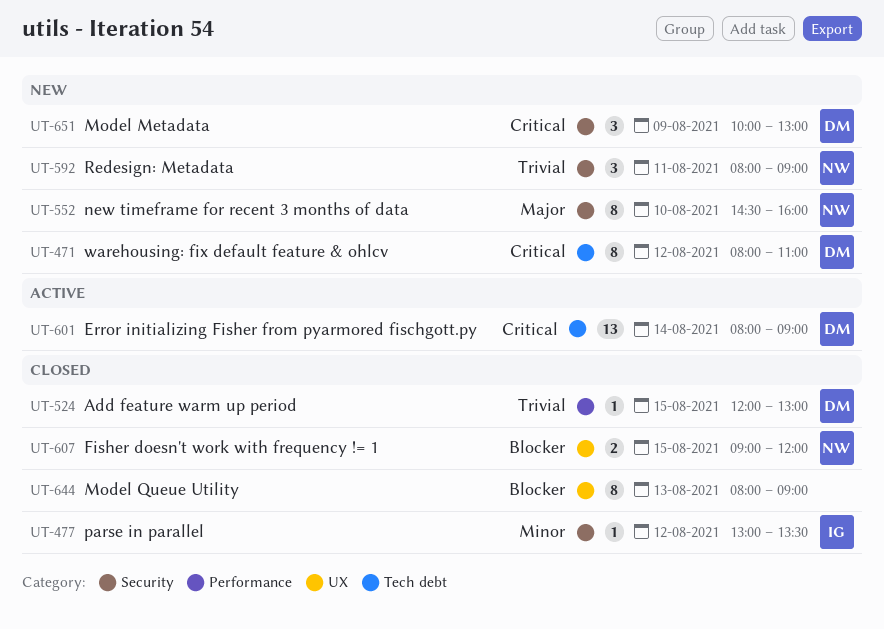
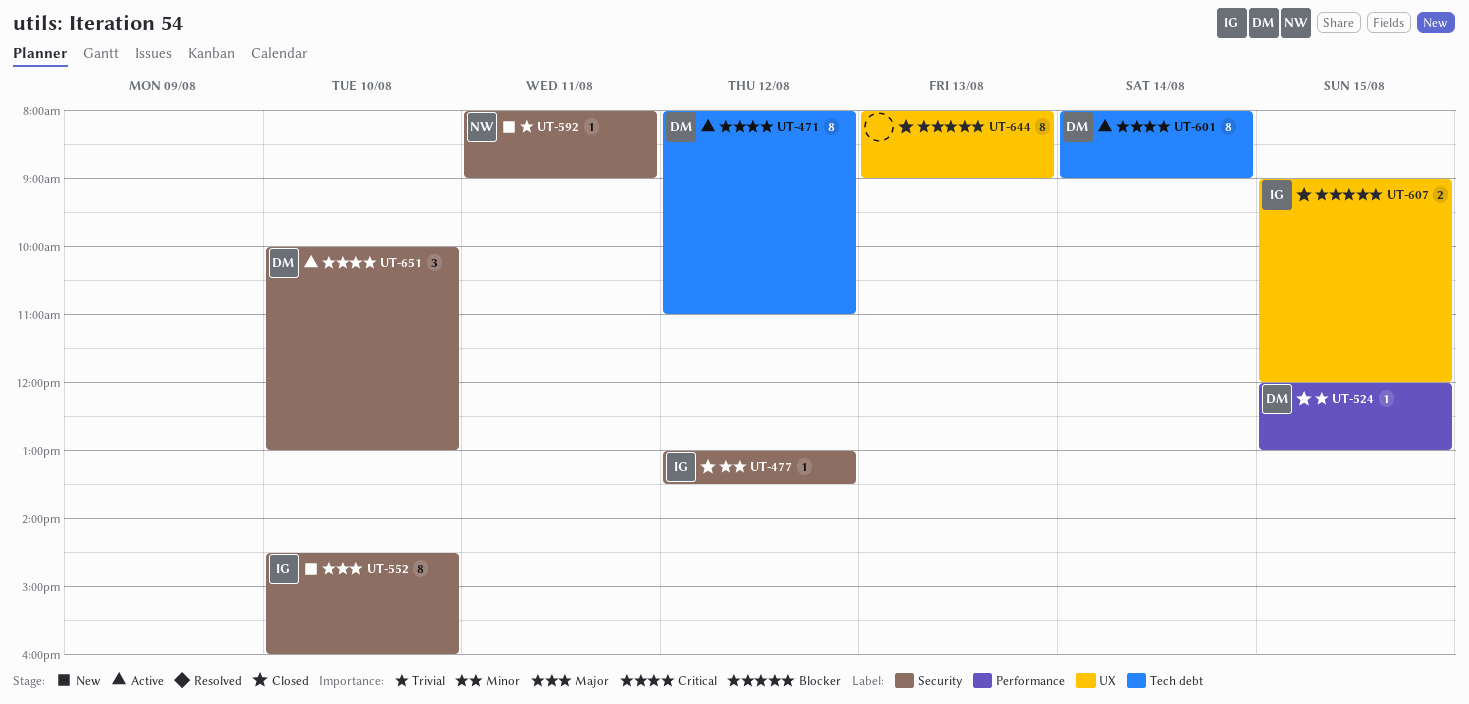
UT-471, status: New -> Active
UT-552, owner: NW -> IG
UT-592, estimate: 3 -> 1
UT-601, estimate: 13 -> 8
UT-607, owner: NW -> IG
UT-651, status: New -> Active
UT-651, day: Aug 9 -> Aug 10

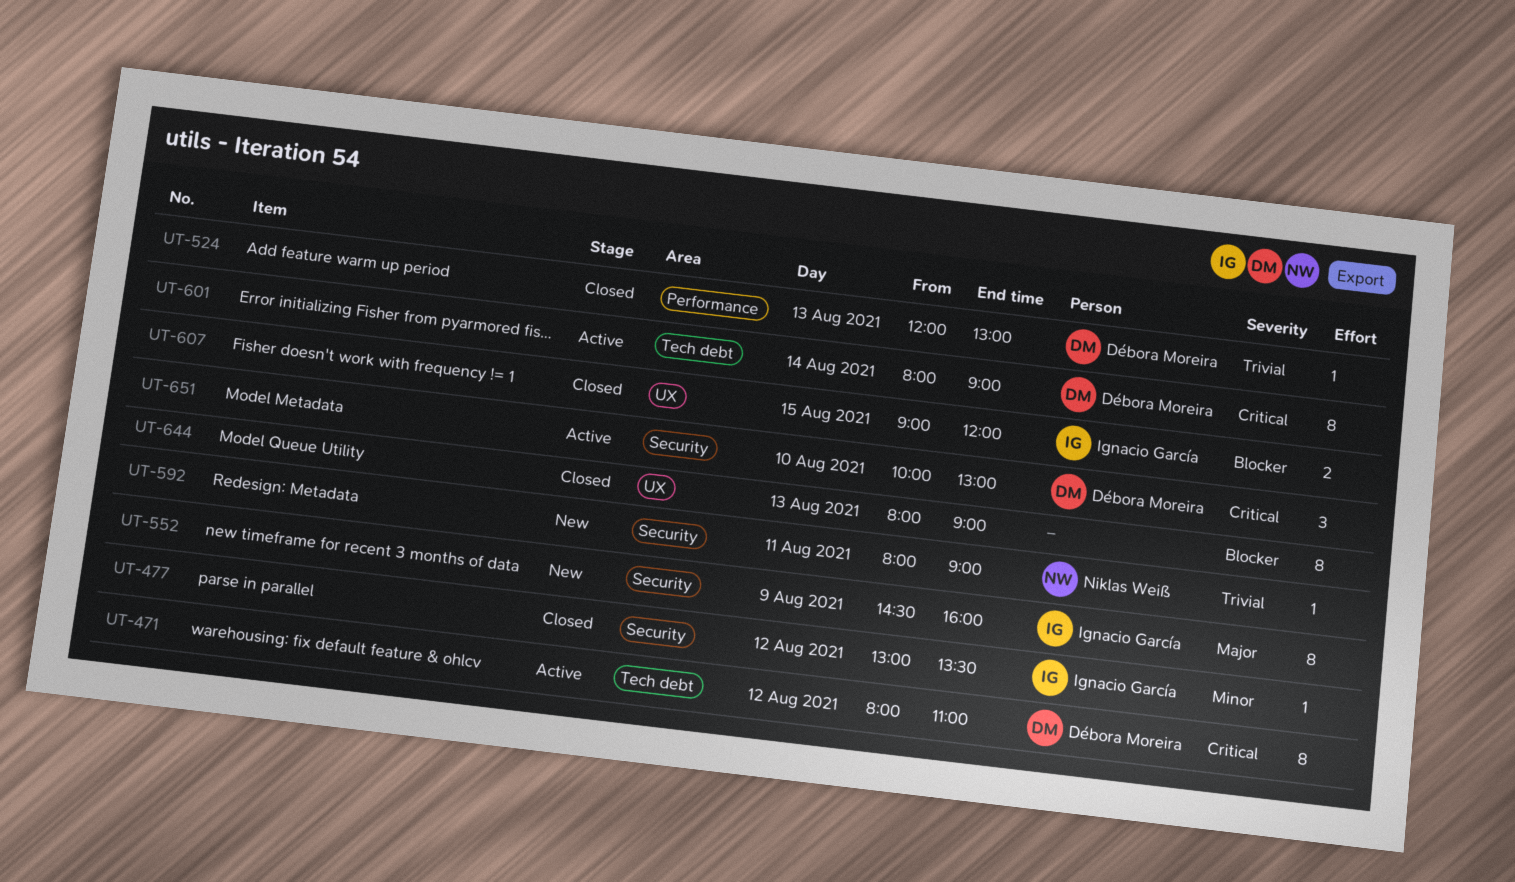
UT-524, day: Aug 15 -> Aug 13
UT-552, day: Aug 10 -> Aug 9

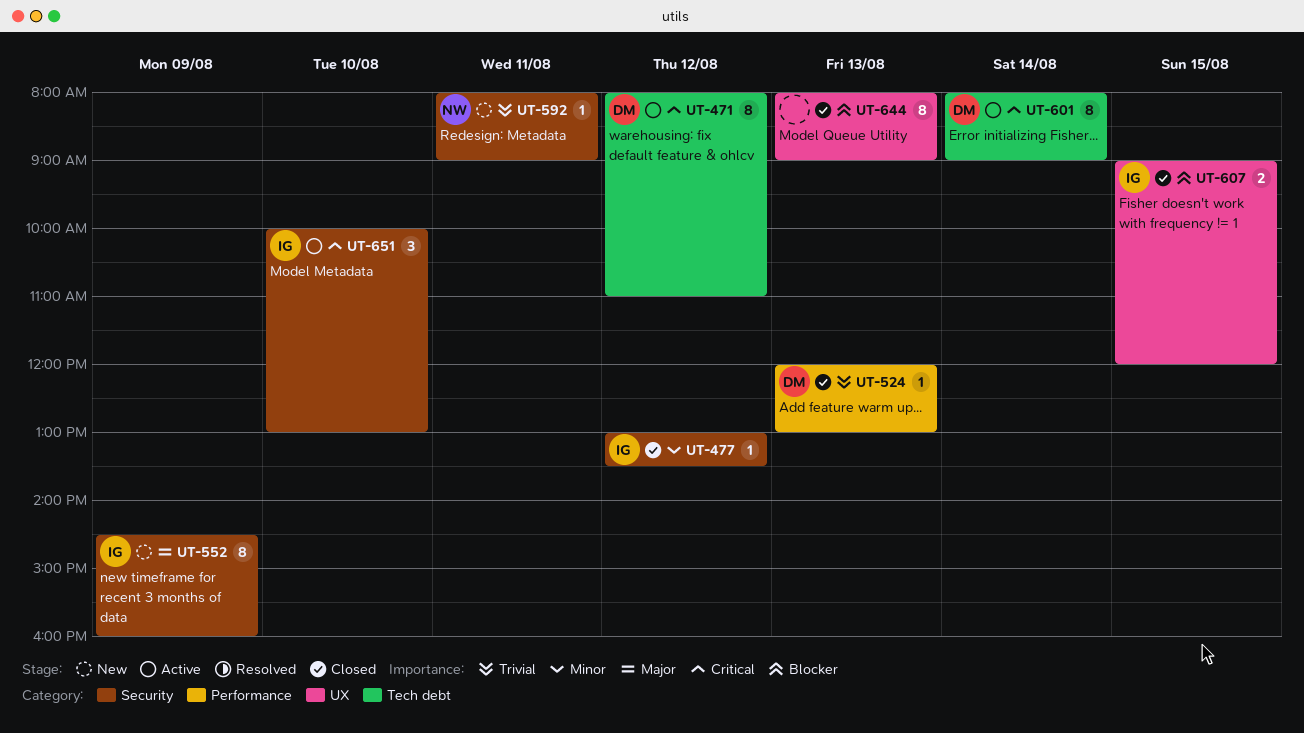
UT-651, owner: Débora Moreira -> Ignacio García

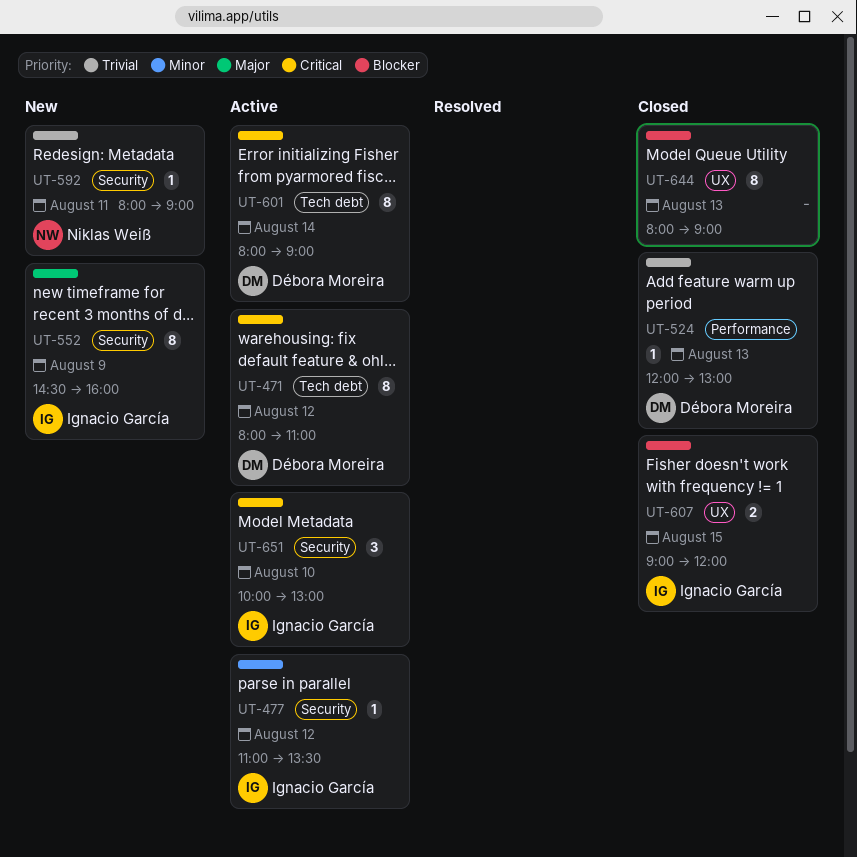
UT-477, status: Closed -> Active
UT-477, begins: 13:00 -> 11:00

